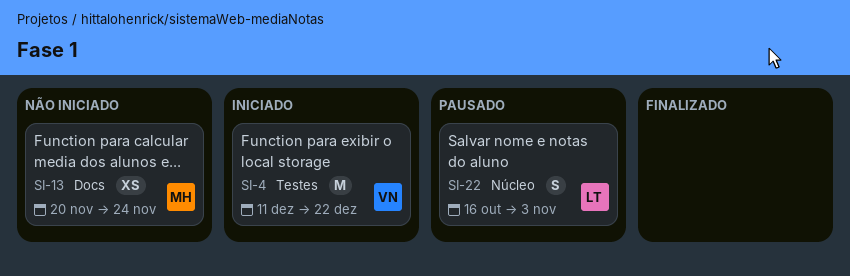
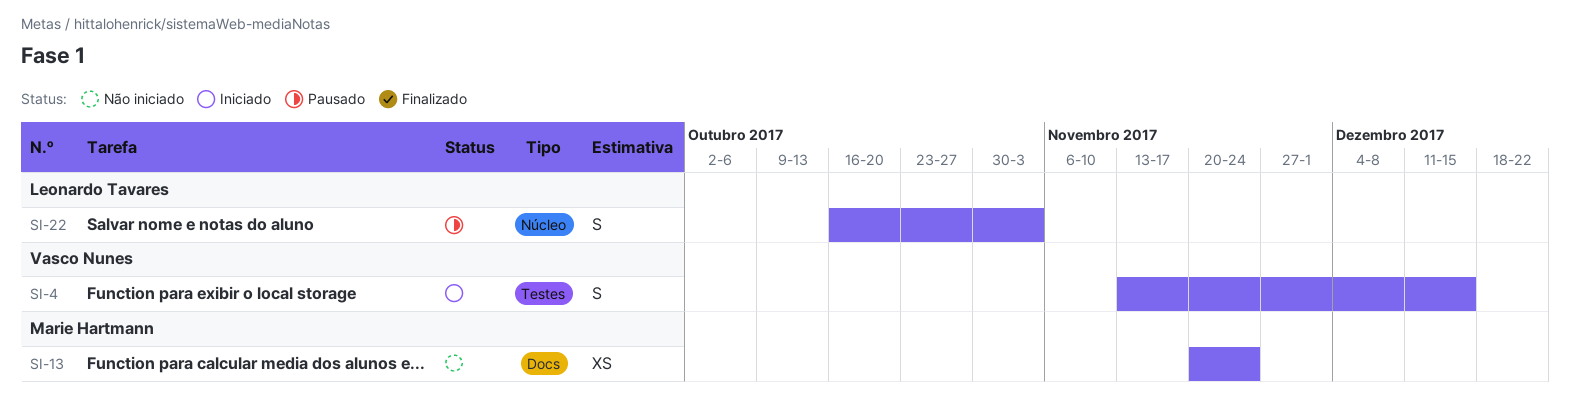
SI-4, estimate: M -> S
SI-4, start: Dec 11 -> Nov 13
SI-4, due: Dec 22 -> Dec 15

